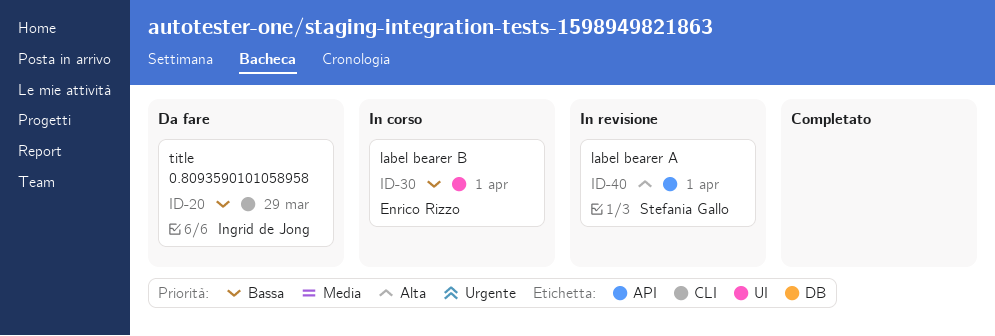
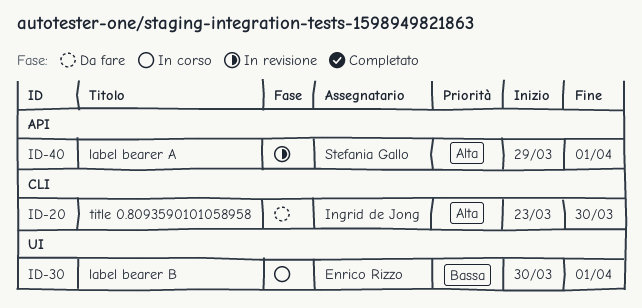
ID-20, priority: Bassa -> Alta
ID-20, due: Mar 29 -> Mar 30

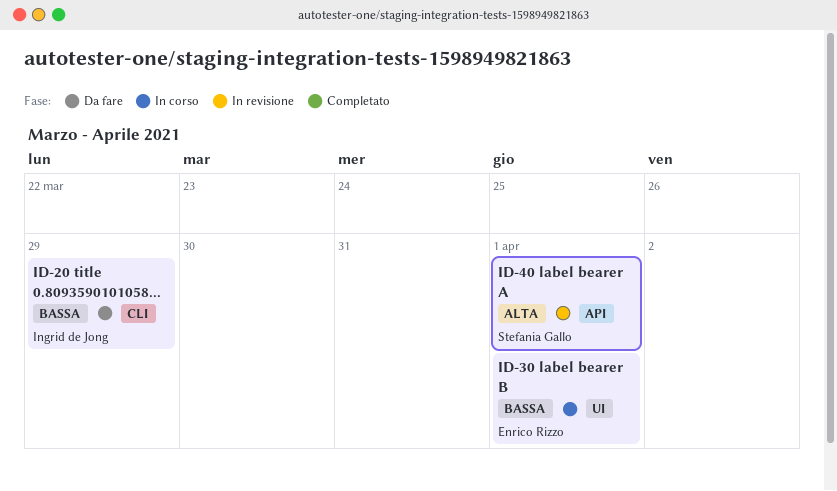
ID-20, priority: Alta -> Bassa
ID-20, due: Mar 30 -> Mar 29

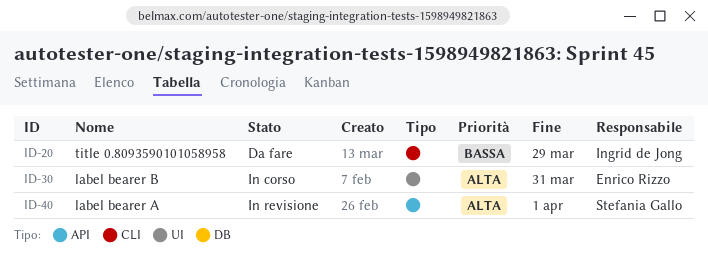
ID-30, priority: Bassa -> Alta
ID-30, due: Apr 1 -> Mar 31

